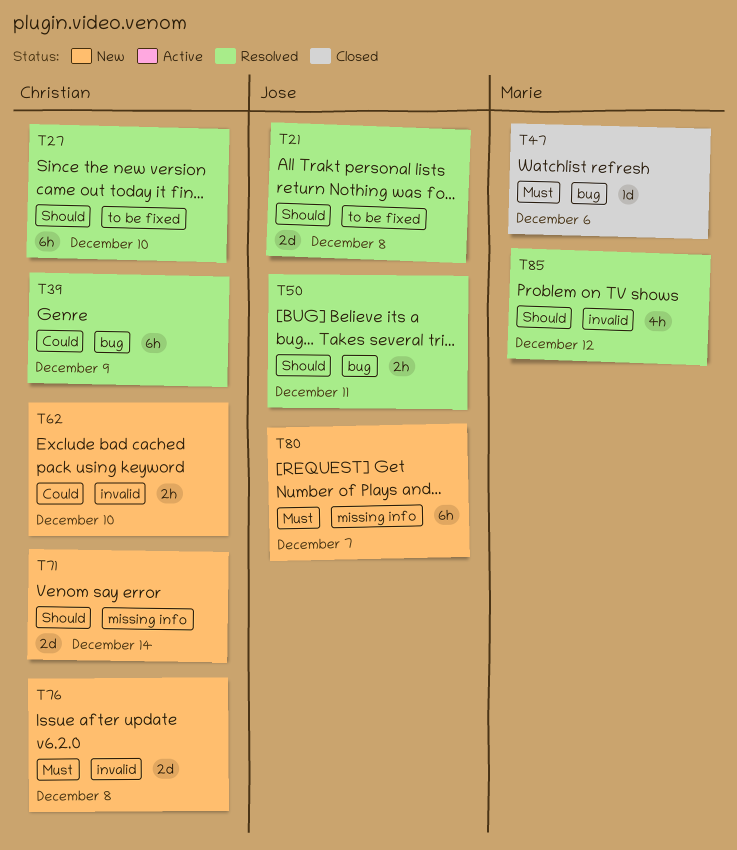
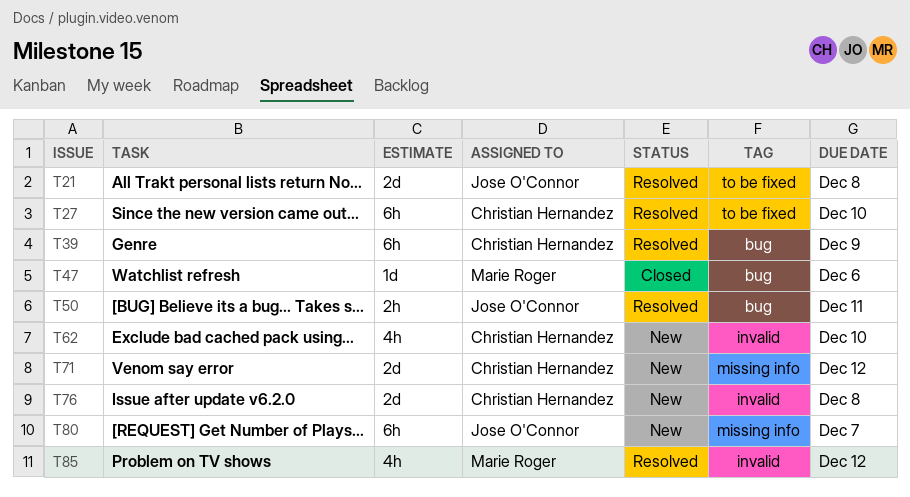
T62, estimate: 2h -> 4h
T71, due: Dec 14 -> Dec 12

